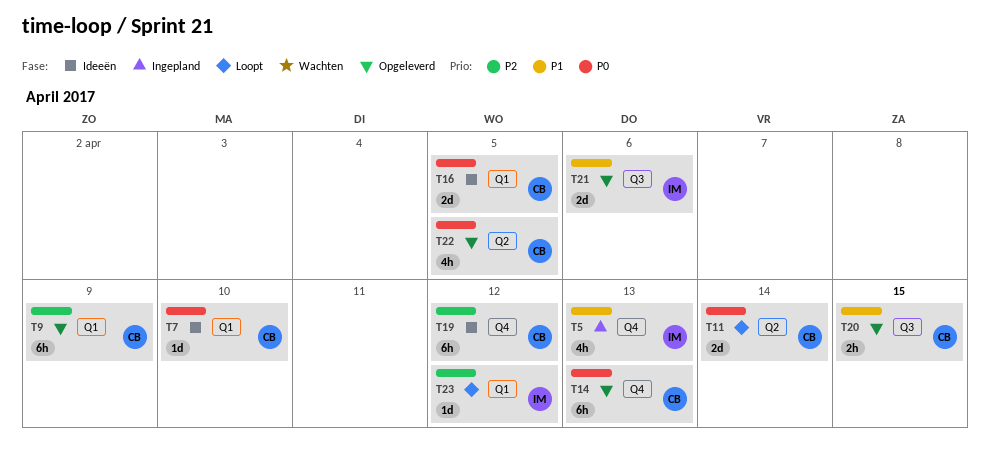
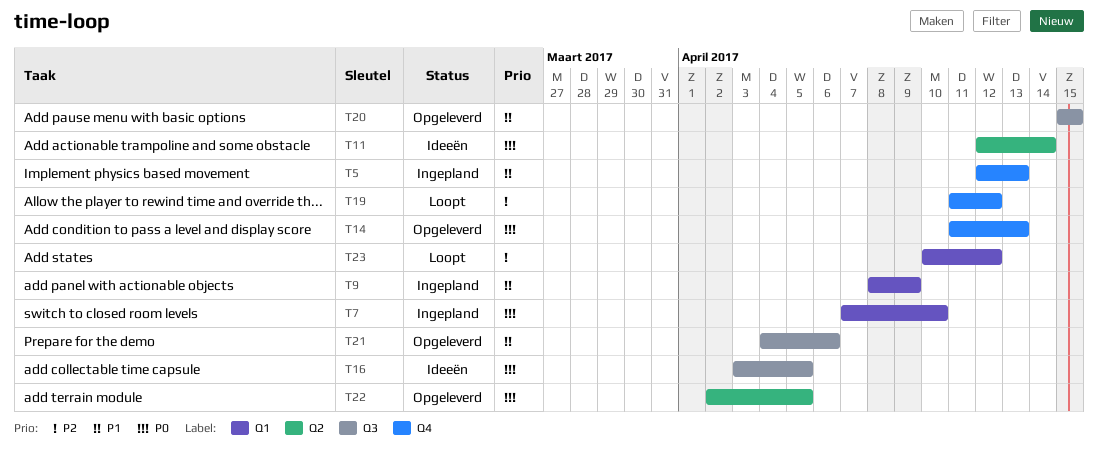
T7, status: Ideeën -> Ingepland
T9, status: Opgeleverd -> Ingepland
T9, priority: P2 -> P1
T11, status: Loopt -> Ideeën
T16, label: Q1 -> Q3
T19, status: Ideeën -> Loopt

